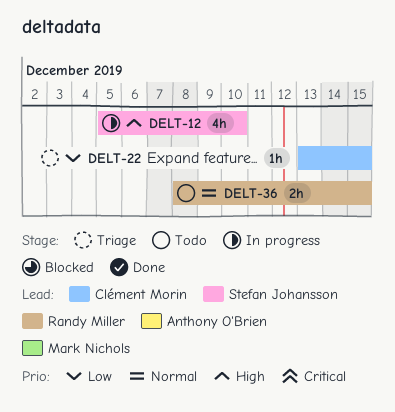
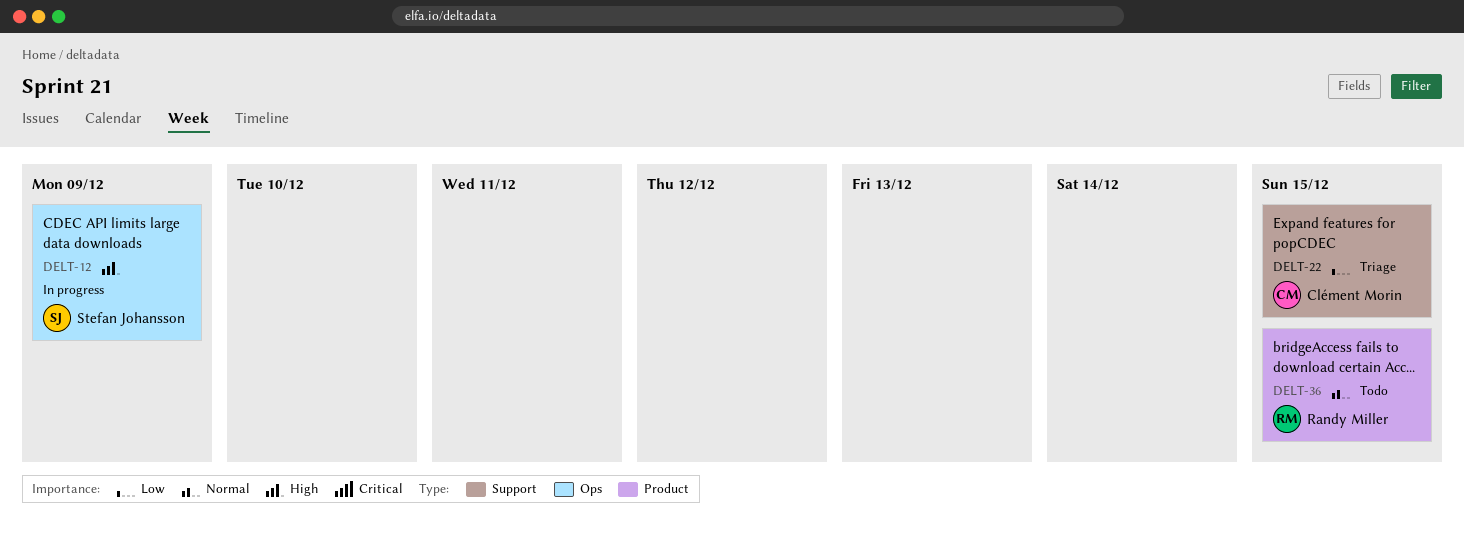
DELT-12, due: Dec 10 -> Dec 9

